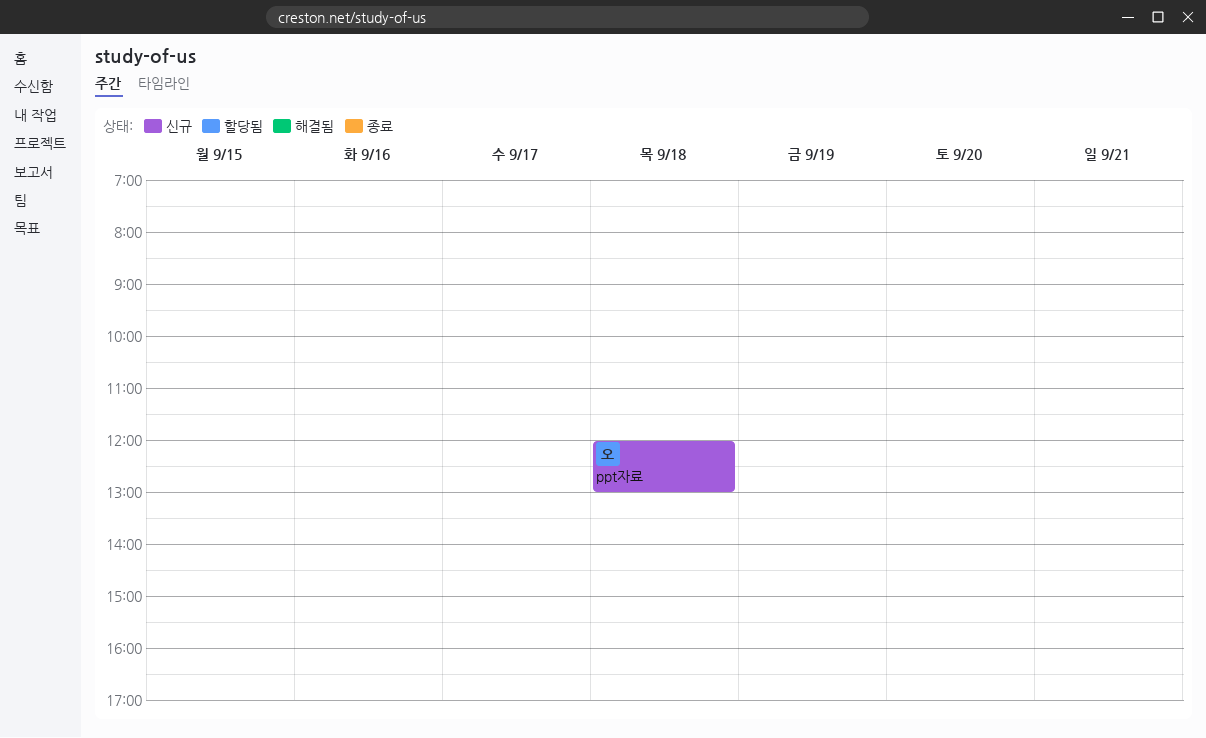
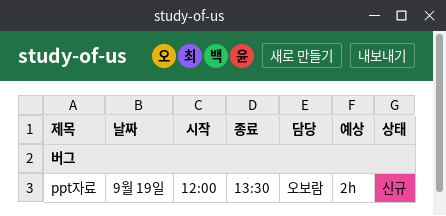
ppt자료, day: Sep 18 -> Sep 19
ppt자료, ends: 13:00 -> 13:30

